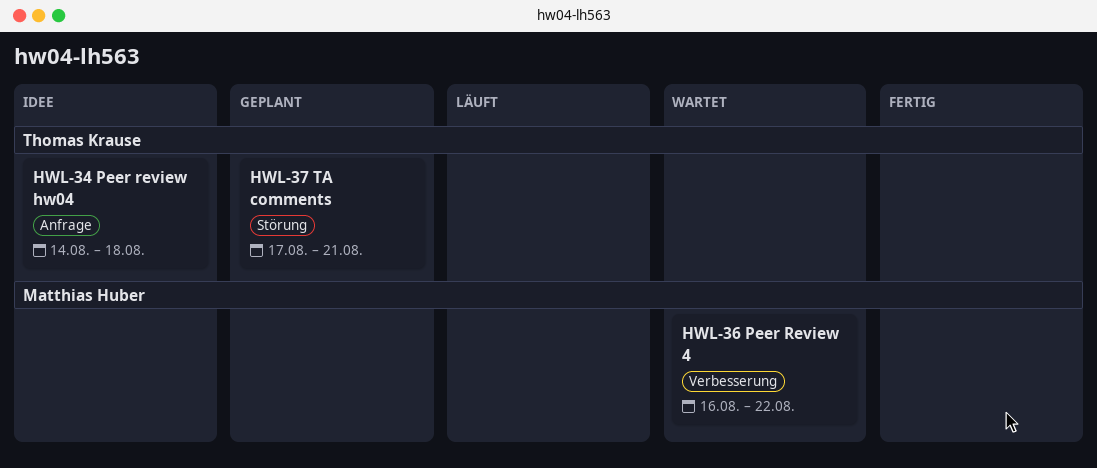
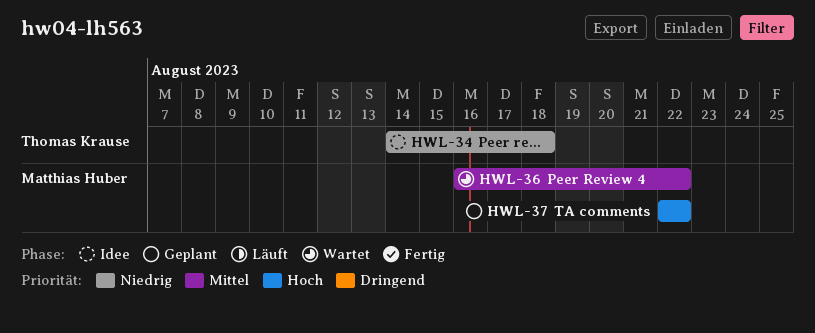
HWL-37, owner: Thomas Krause -> Matthias Huber
HWL-37, start: Aug 17 -> Aug 22
HWL-37, due: Aug 21 -> Aug 22

